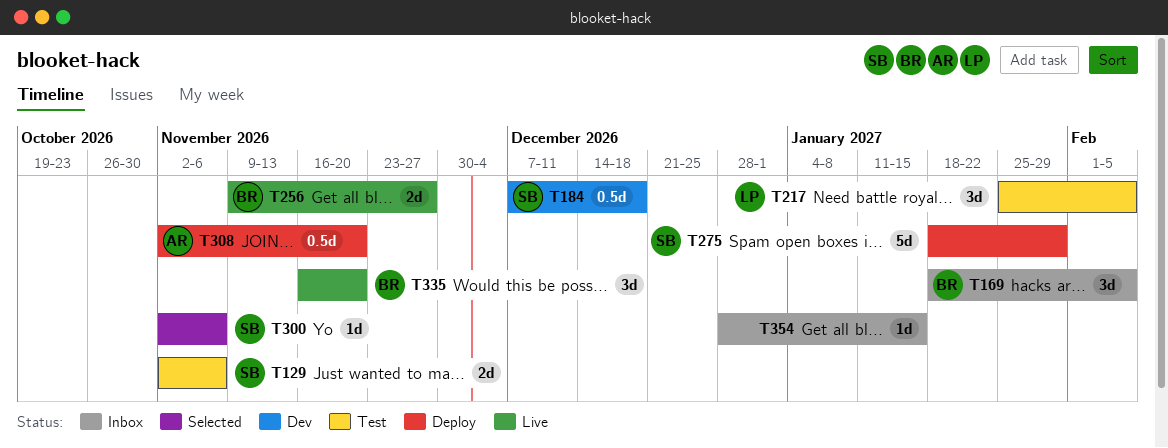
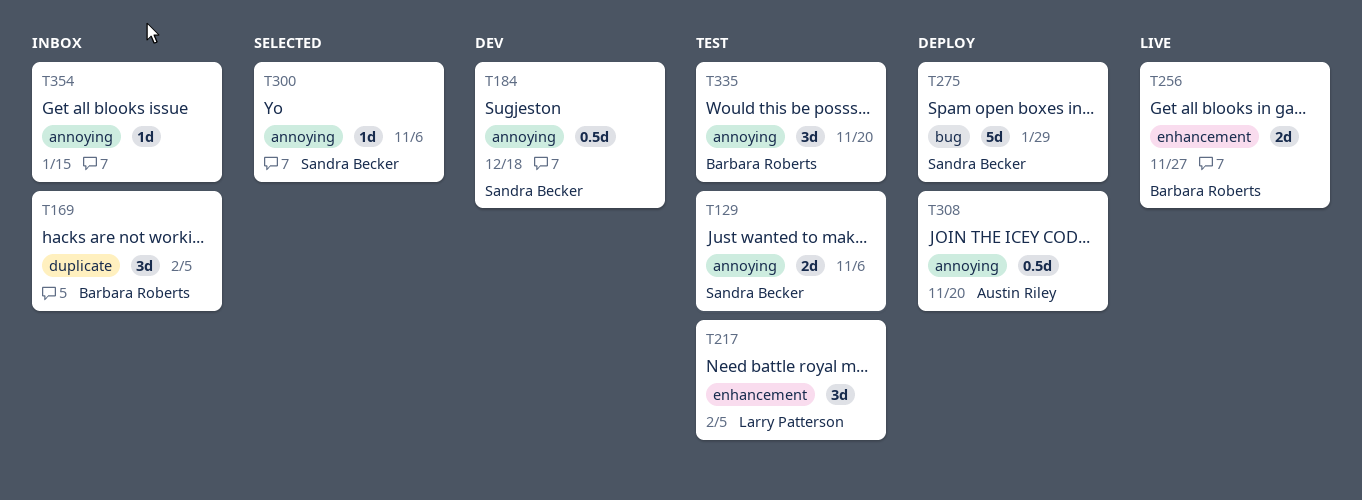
T335, status: Live -> Test

